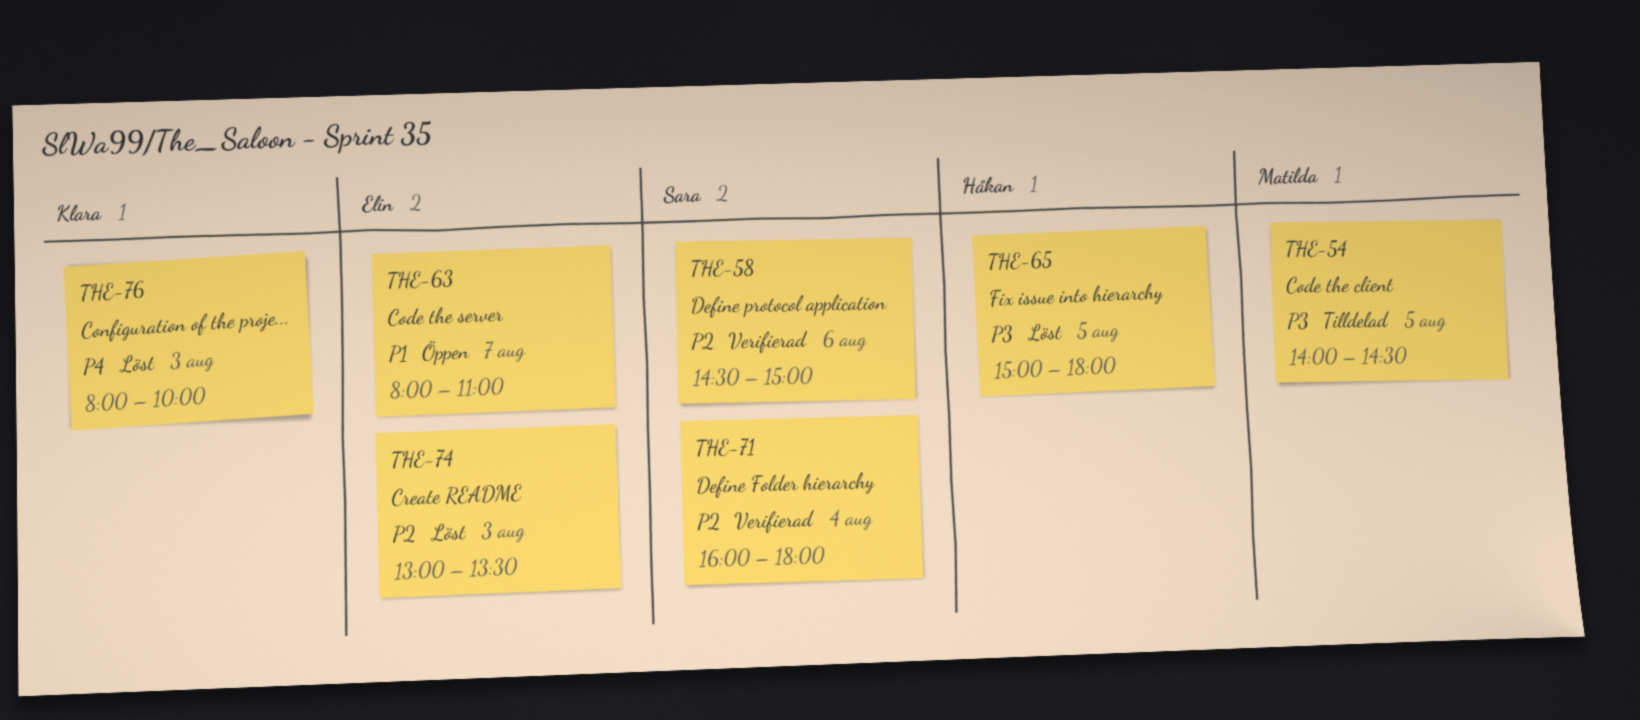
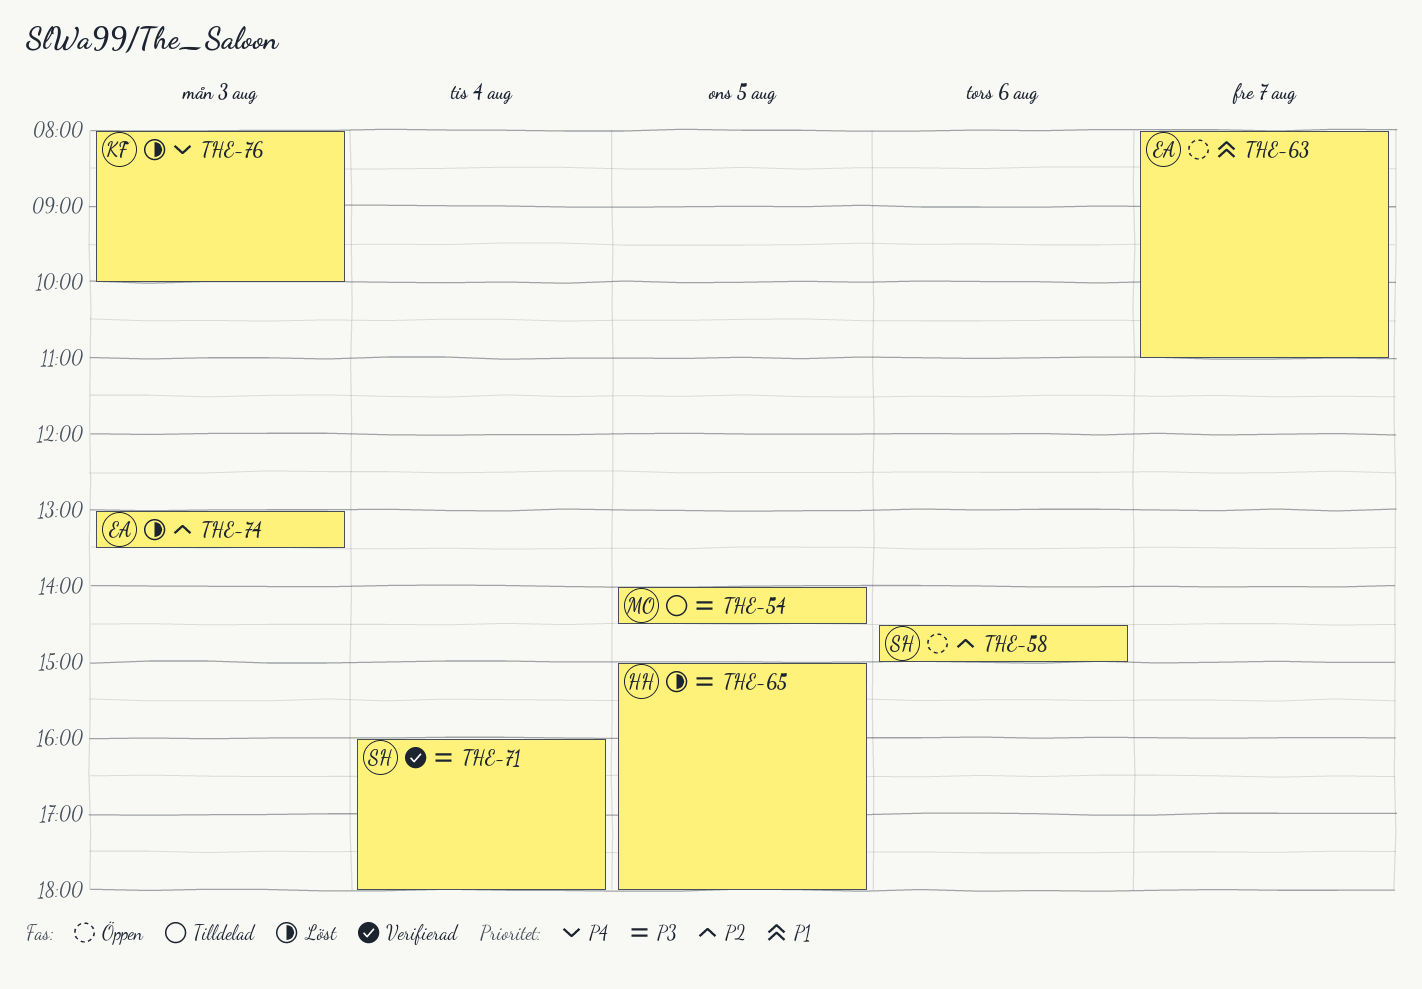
THE-58, status: Verifierad -> Öppen
THE-71, priority: P2 -> P3

